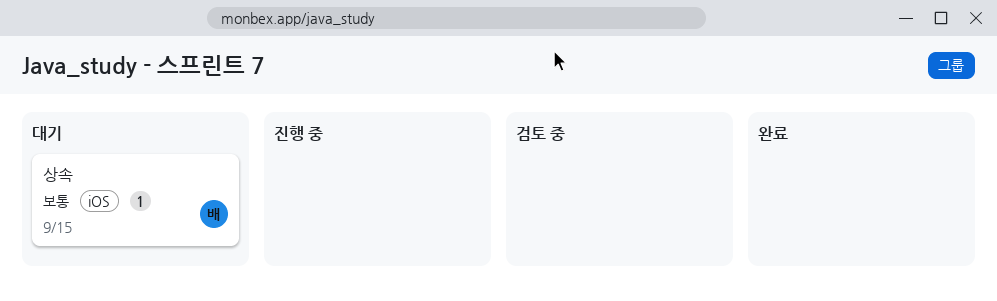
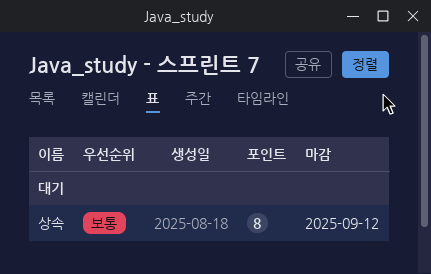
상속, estimate: 1 -> 8
상속, due: Sep 15 -> Sep 12

